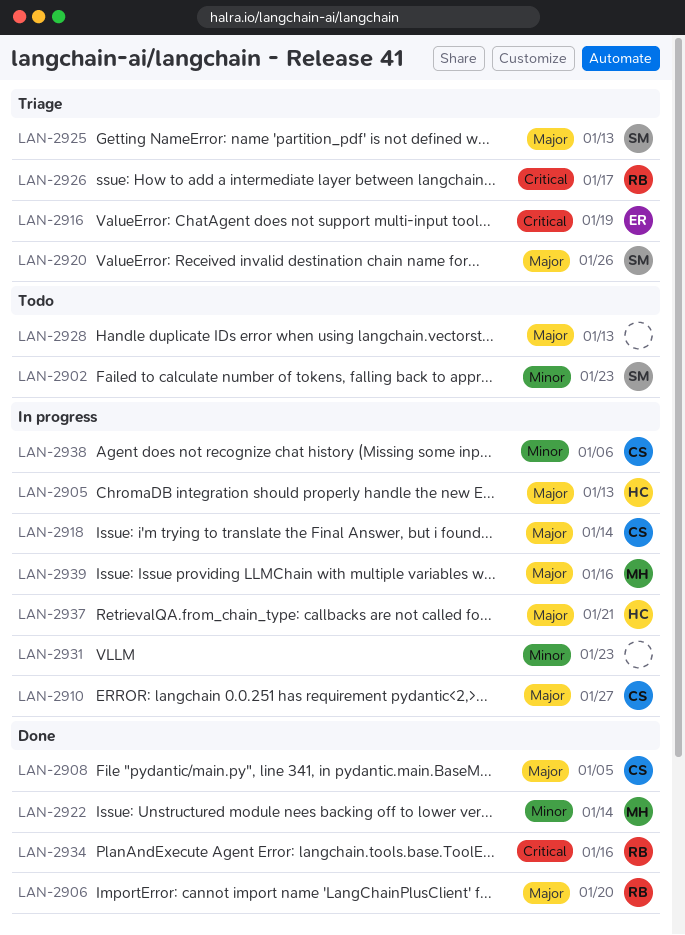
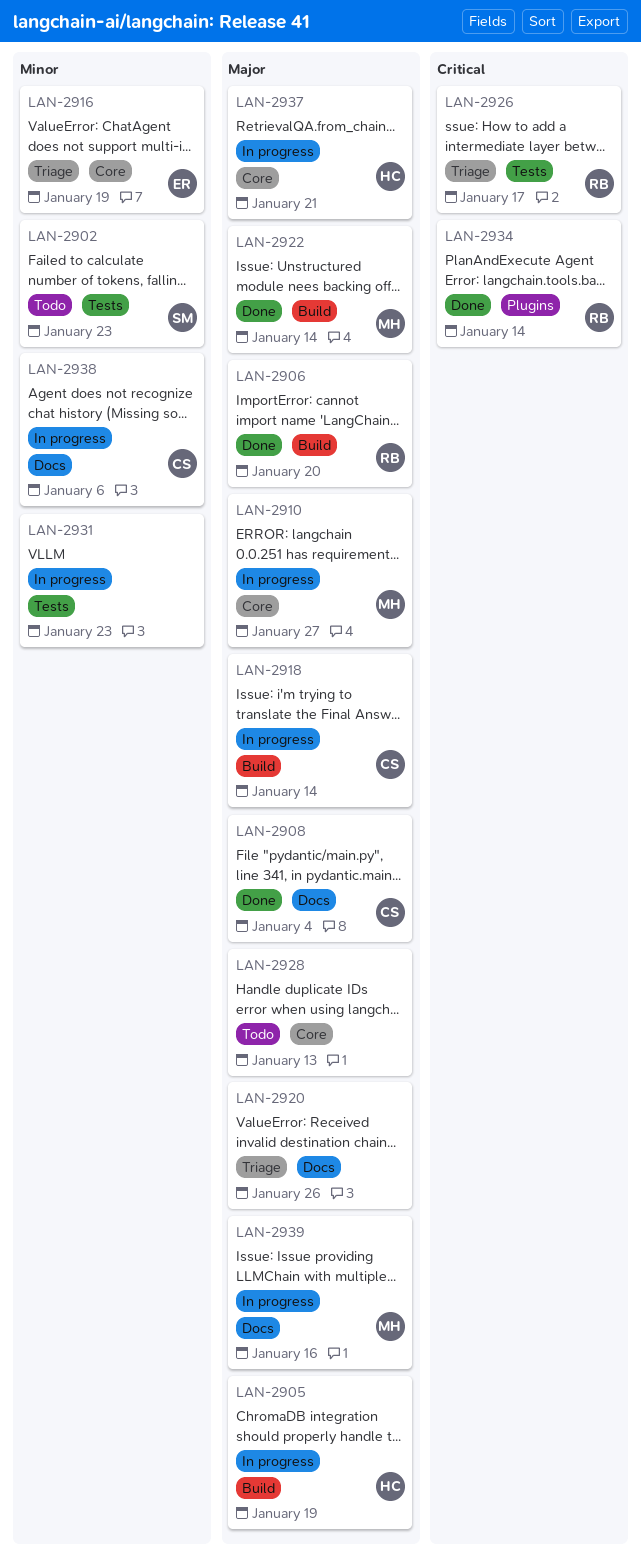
LAN-2905, due: Jan 13 -> Jan 19
LAN-2908, due: Jan 5 -> Jan 4
LAN-2910, owner: CS -> MH
LAN-2916, priority: Critical -> Minor
LAN-2920, owner: SM -> none
LAN-2922, priority: Minor -> Major
LAN-2925: present -> none
LAN-2934, due: Jan 16 -> Jan 14

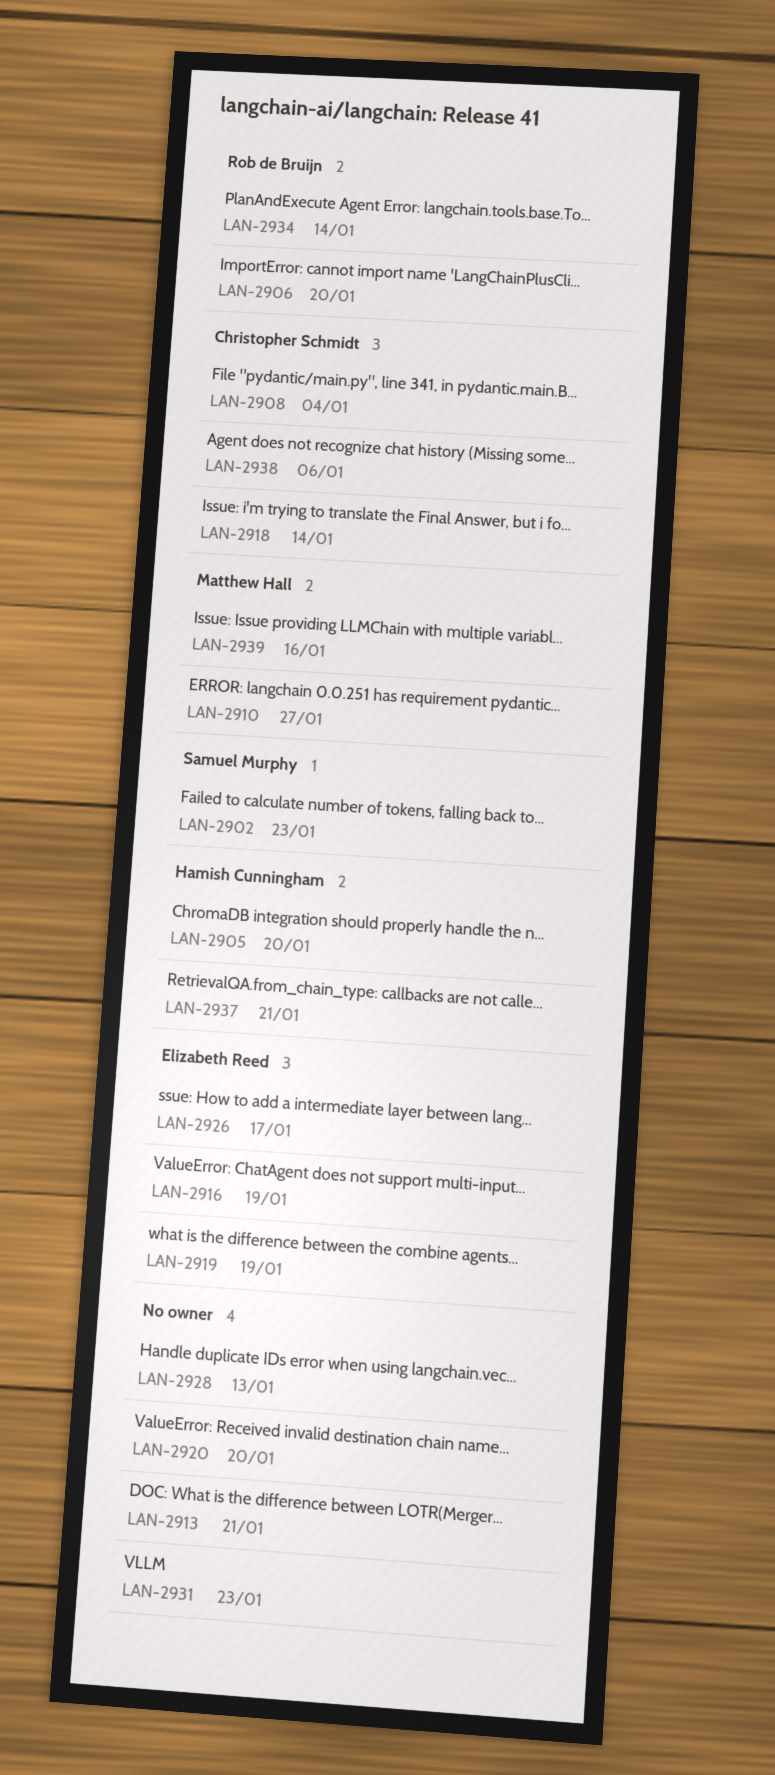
LAN-2905, due: Jan 19 -> Jan 20
LAN-2913: none -> present
LAN-2919: none -> present
LAN-2920, due: Jan 26 -> Jan 20
LAN-2922: present -> none
LAN-2926, owner: Rob de Bruijn -> Elizabeth Reed

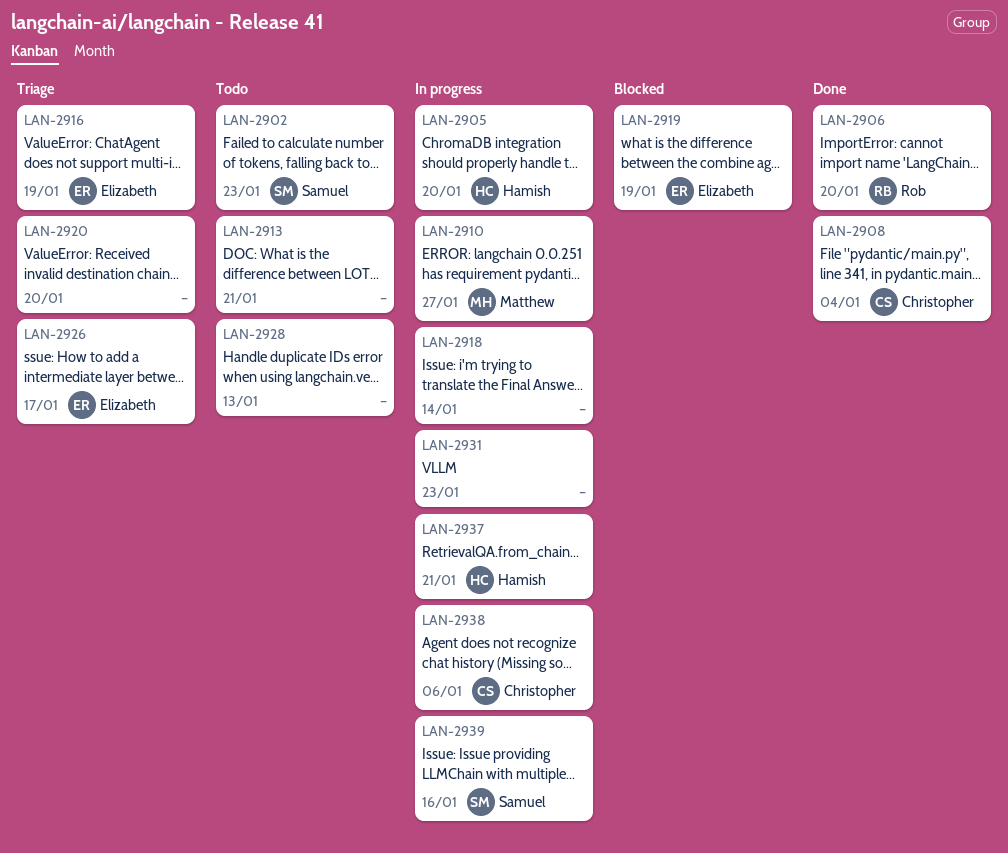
LAN-2918, owner: Christopher Schmidt -> none
LAN-2934: present -> none
LAN-2939, owner: Matthew Hall -> Samuel Murphy

